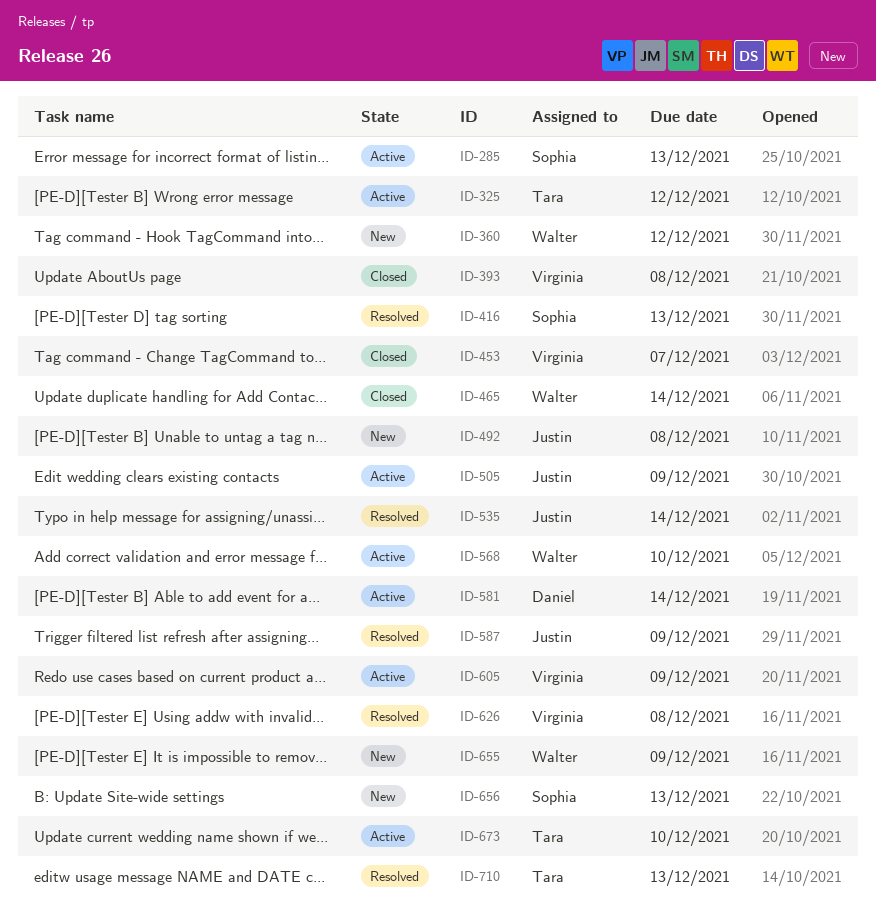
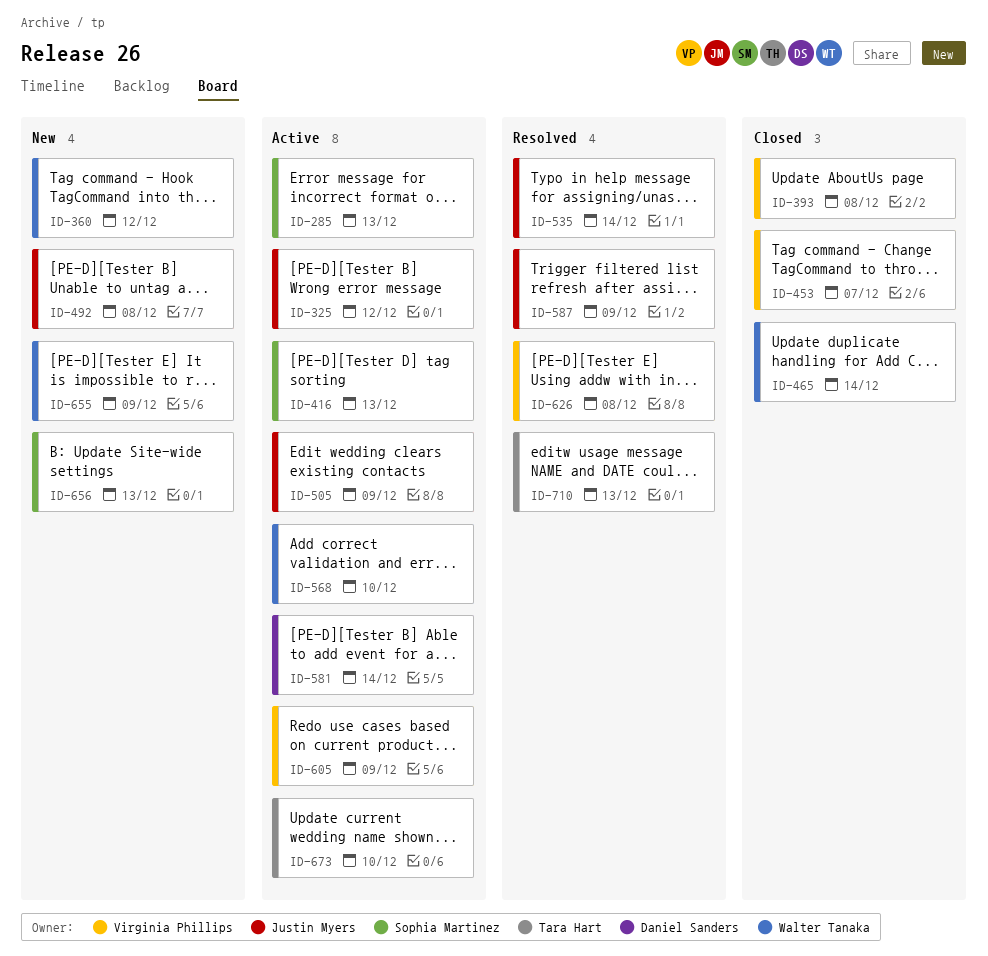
ID-325, owner: Tara Hart -> Justin Myers
ID-416, status: Resolved -> Active

